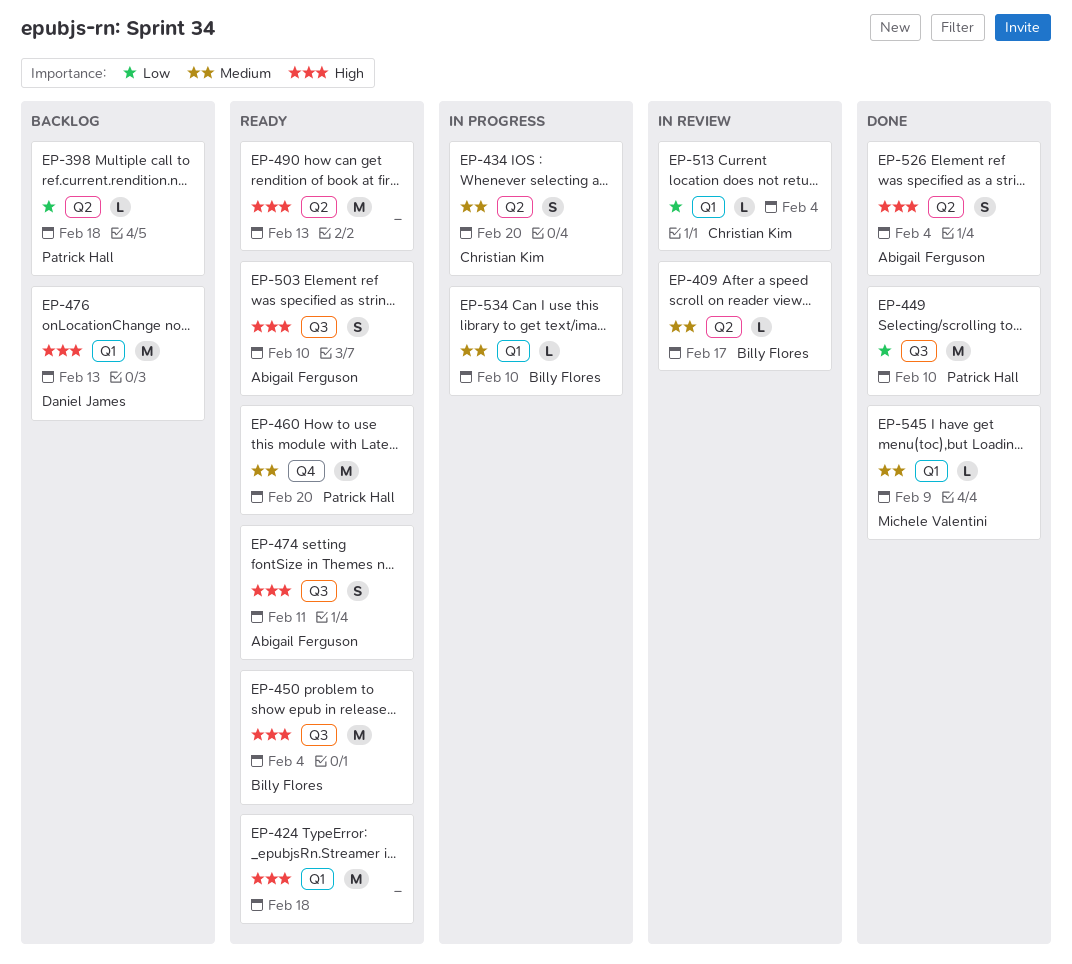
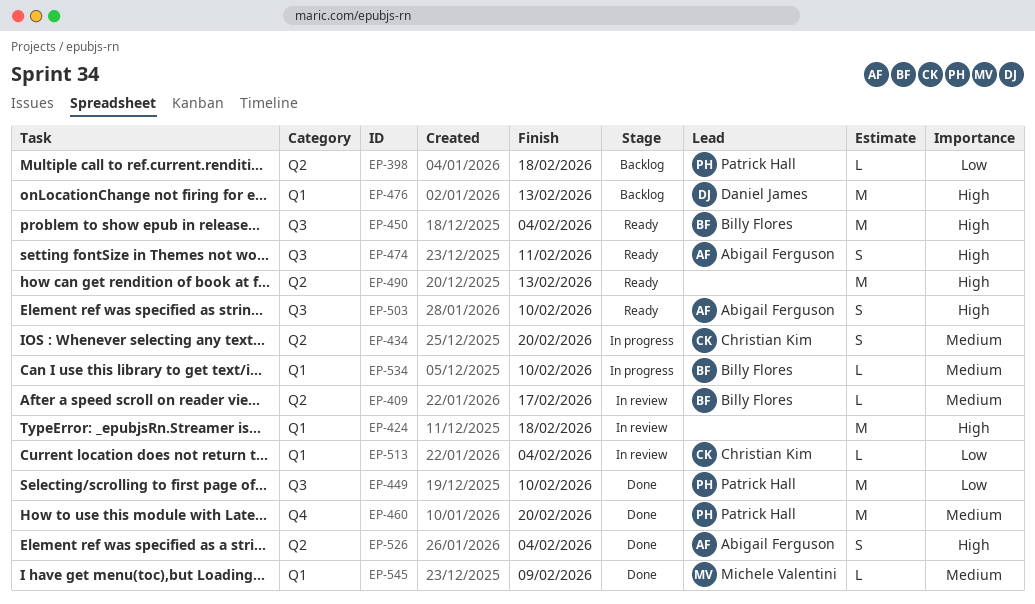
EP-424, status: Ready -> In review
EP-460, status: Ready -> Done

